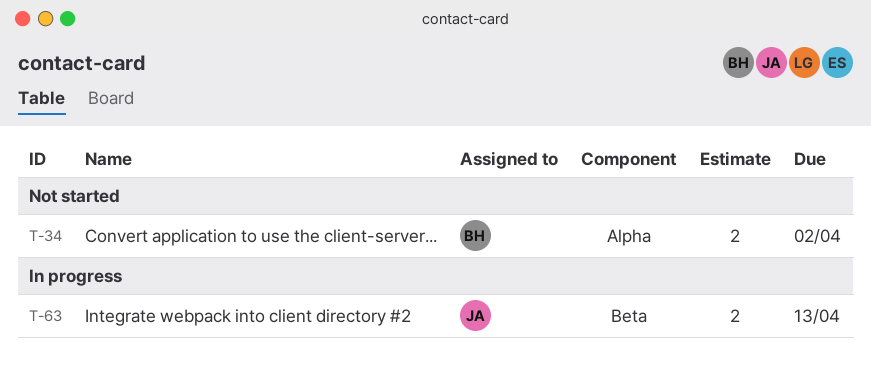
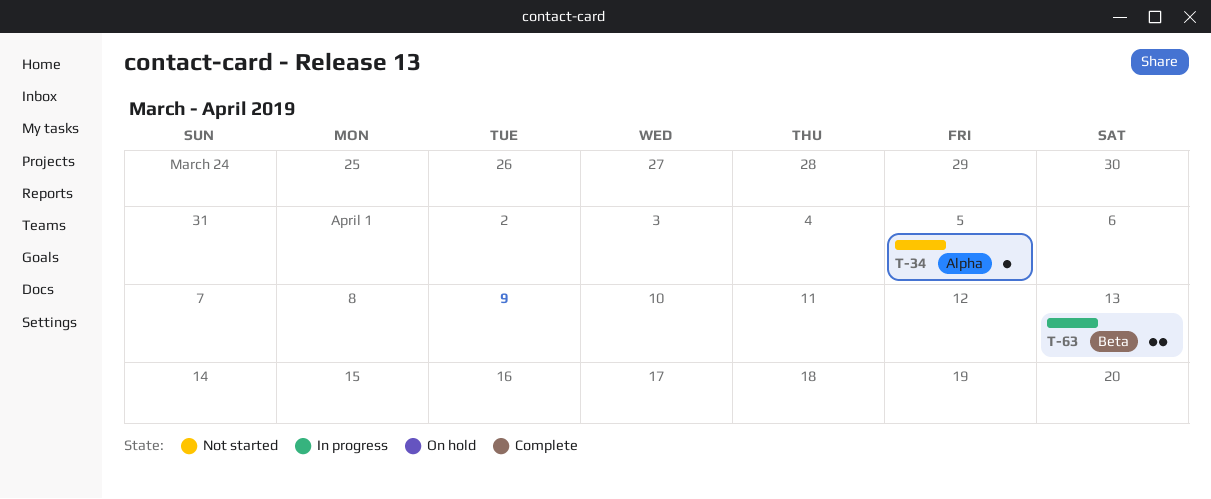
T-34, estimate: 2 -> 1
T-34, due: Apr 2 -> Apr 5

